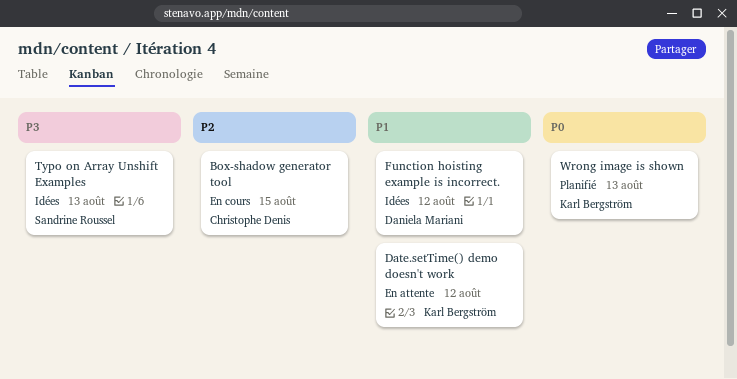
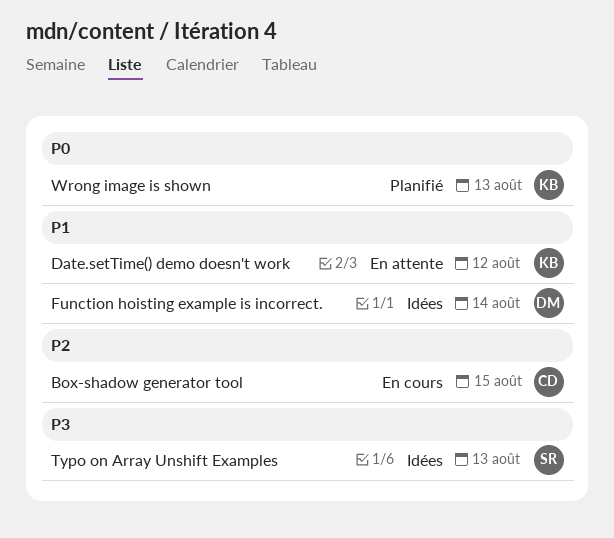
Function hoisting example is incorrect., due: Aug 12 -> Aug 14

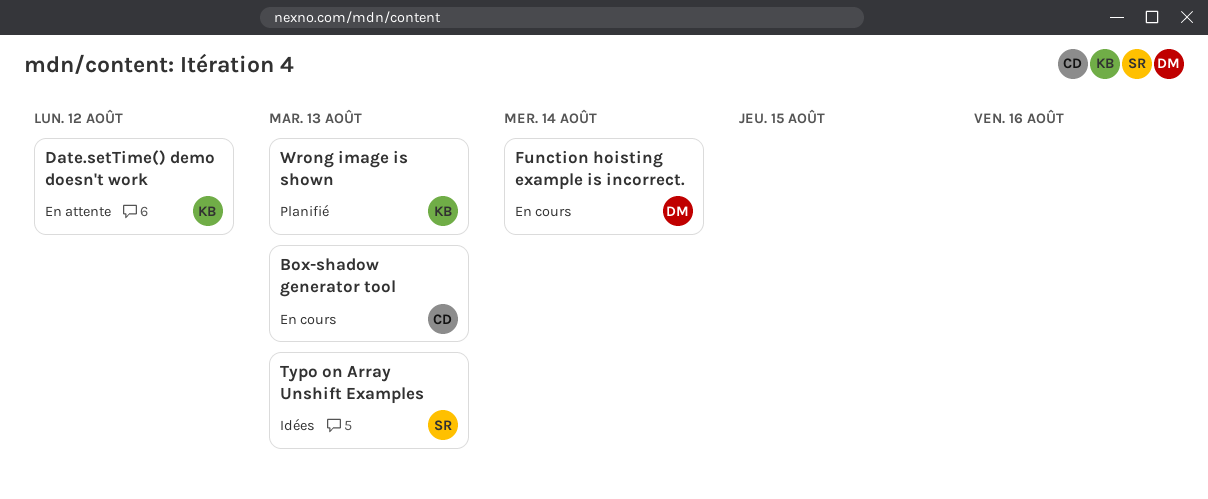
Box-shadow generator tool, due: Aug 15 -> Aug 13
Function hoisting example is incorrect., status: Idées -> En cours

